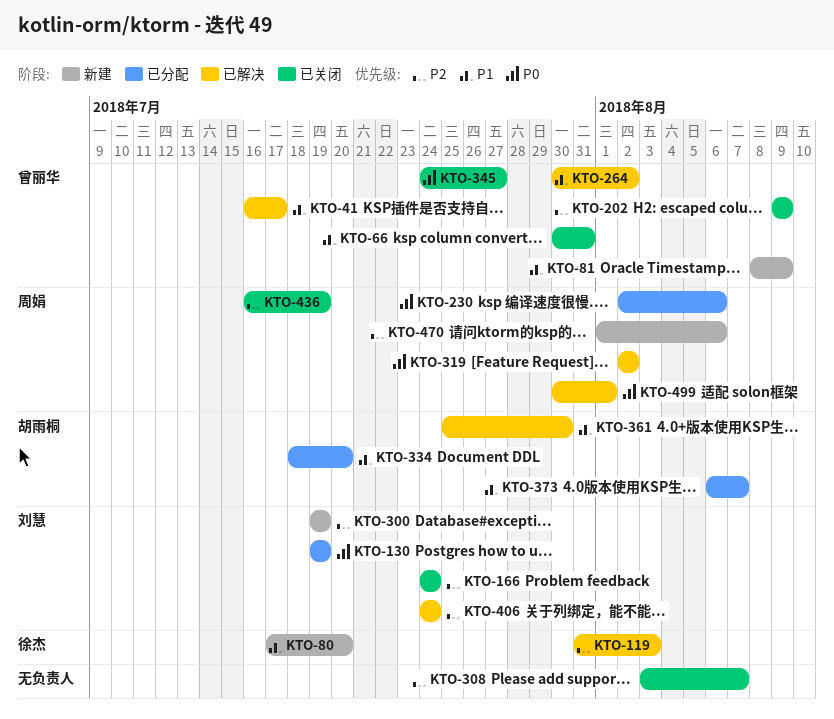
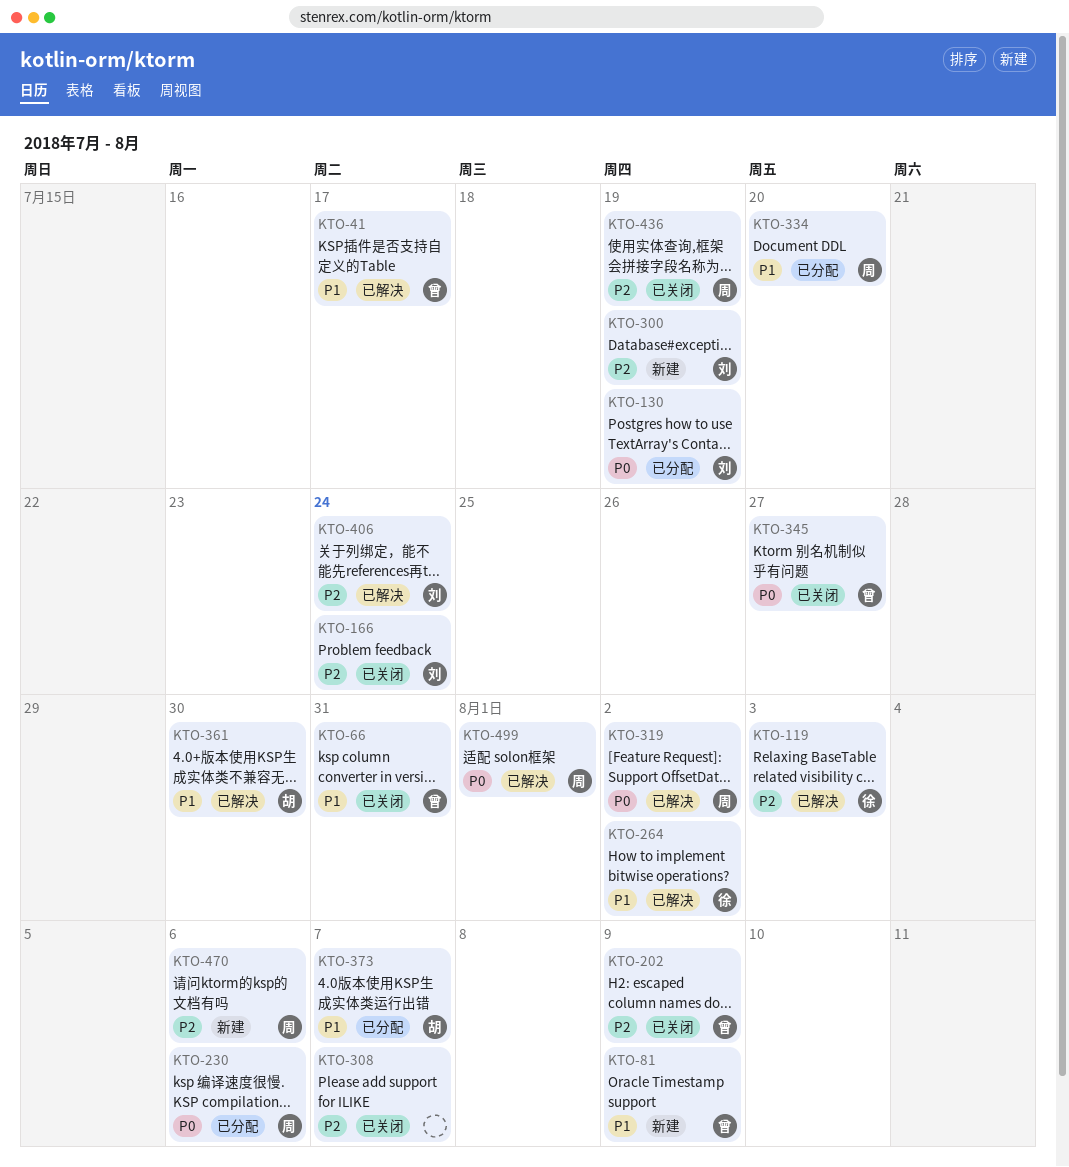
KTO-80: present -> none
KTO-264, owner: 曾丽华 -> 徐杰
KTO-334, owner: 胡雨桐 -> 周娟

